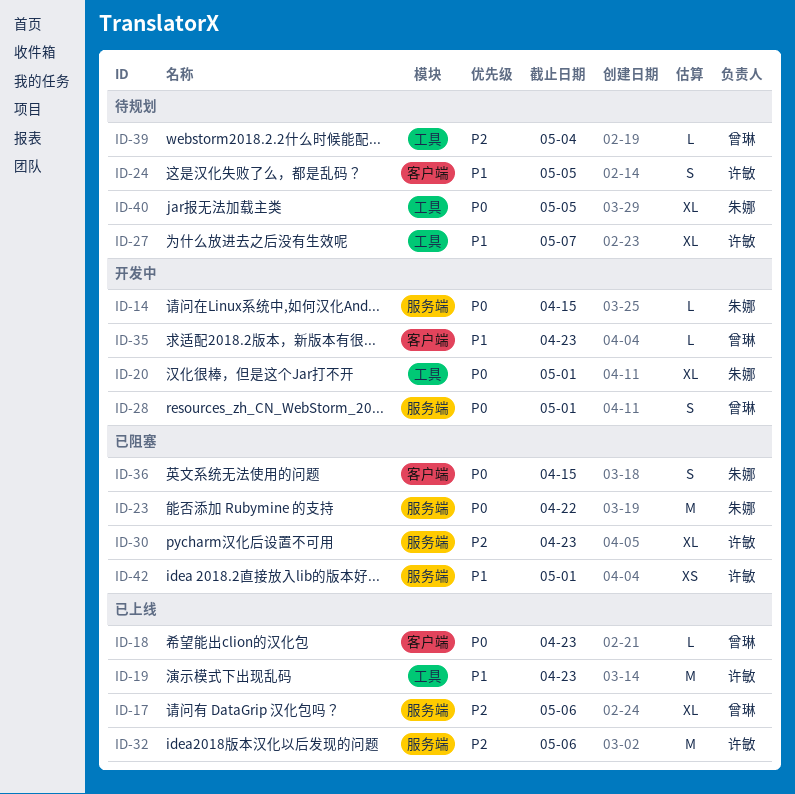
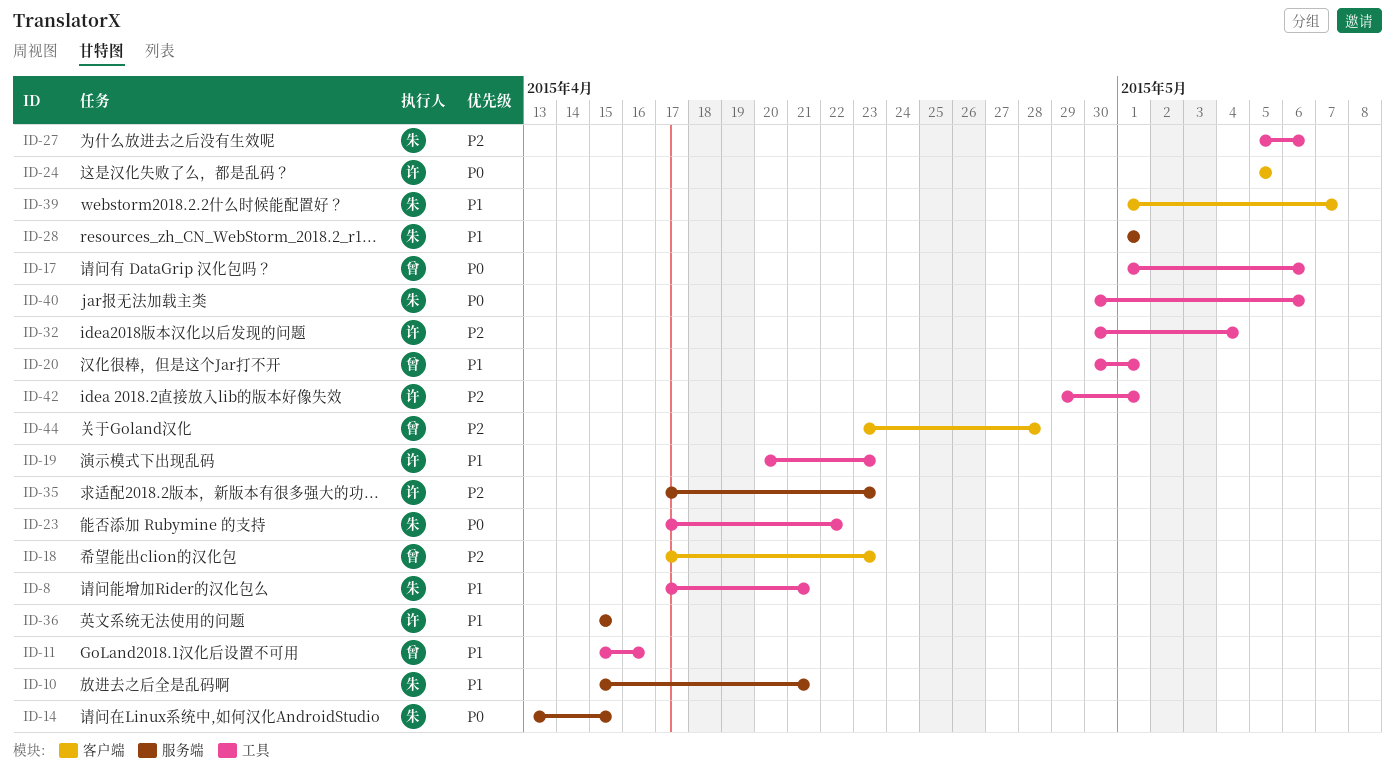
ID-8: none -> present
ID-10: none -> present
ID-11: none -> present
ID-17, priority: P2 -> P0
ID-17, label: 服务端 -> 工具
ID-18, priority: P0 -> P2
ID-20, owner: 朱娜 -> 曾琳
ID-20, priority: P0 -> P1
ID-23, label: 服务端 -> 工具
ID-24, priority: P1 -> P0
ID-27, owner: 许敏 -> 朱娜
ID-27, priority: P1 -> P2
ID-27, due: May 7 -> May 6
ID-28, owner: 曾琳 -> 朱娜
ID-28, priority: P0 -> P1
ID-30: present -> none
ID-32, label: 服务端 -> 工具
ID-32, due: May 6 -> May 4
ID-35, owner: 曾琳 -> 许敏
ID-35, priority: P1 -> P2
ID-35, label: 客户端 -> 服务端
ID-36, owner: 朱娜 -> 许敏
ID-36, priority: P0 -> P1
ID-36, label: 客户端 -> 服务端
ID-39, owner: 曾琳 -> 朱娜
ID-39, priority: P2 -> P1
ID-39, label: 工具 -> 客户端
ID-39, due: May 4 -> May 7
ID-40, due: May 5 -> May 6
ID-42, priority: P1 -> P2
ID-42, label: 服务端 -> 工具
ID-44: none -> present

